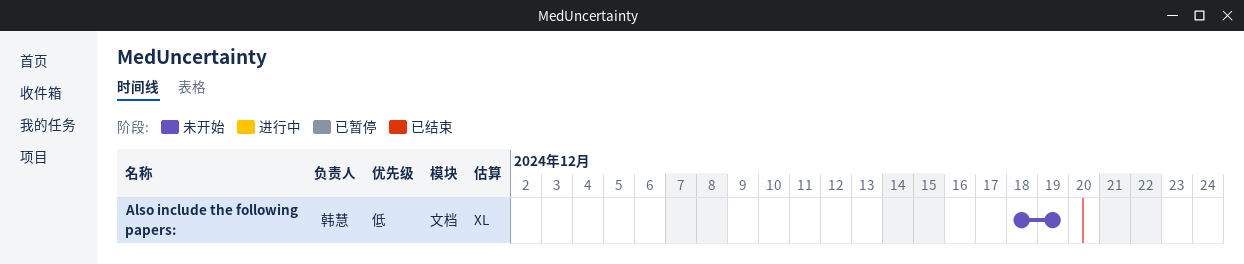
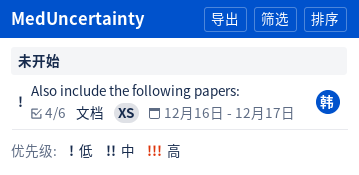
Also include the following papers:, estimate: XL -> XS
Also include the following papers:, start: Dec 18 -> Dec 16
Also include the following papers:, due: Dec 19 -> Dec 17

